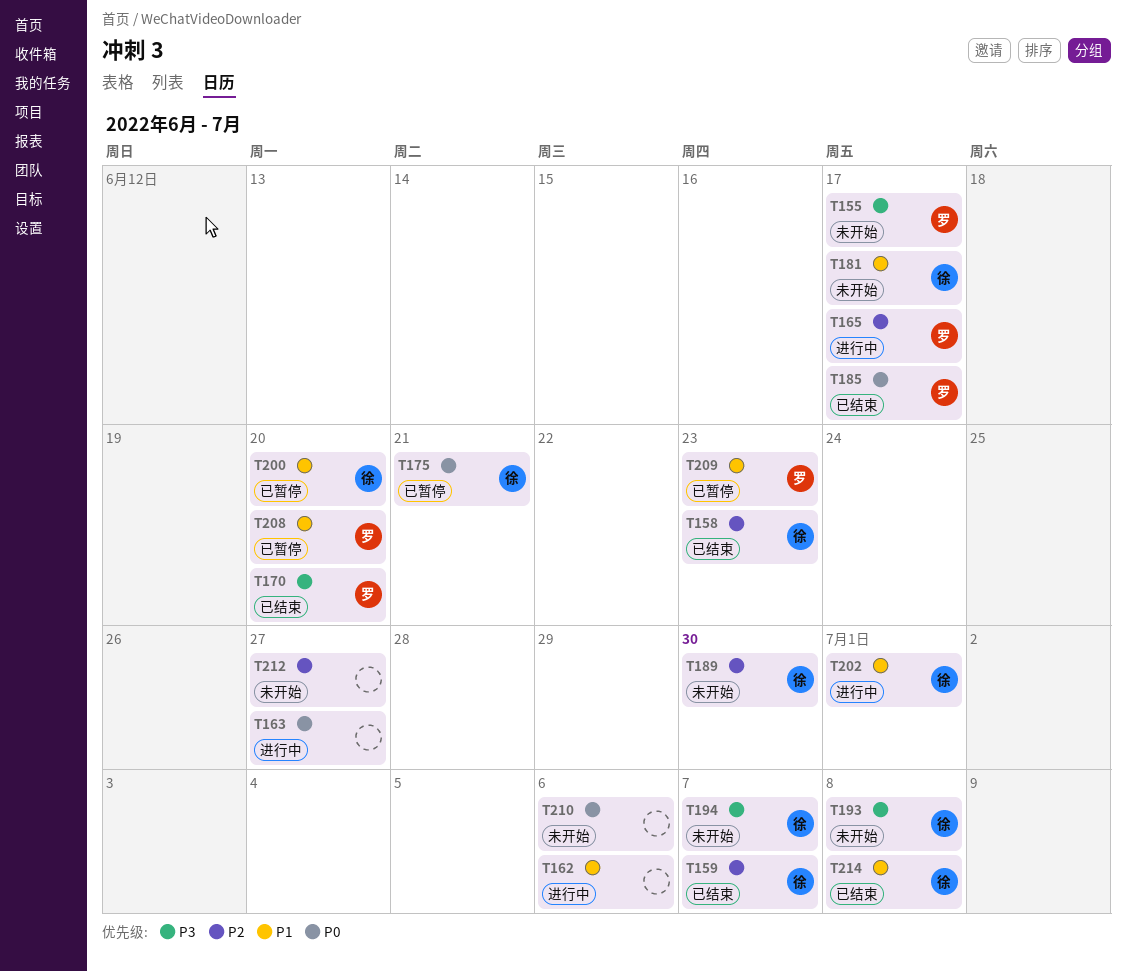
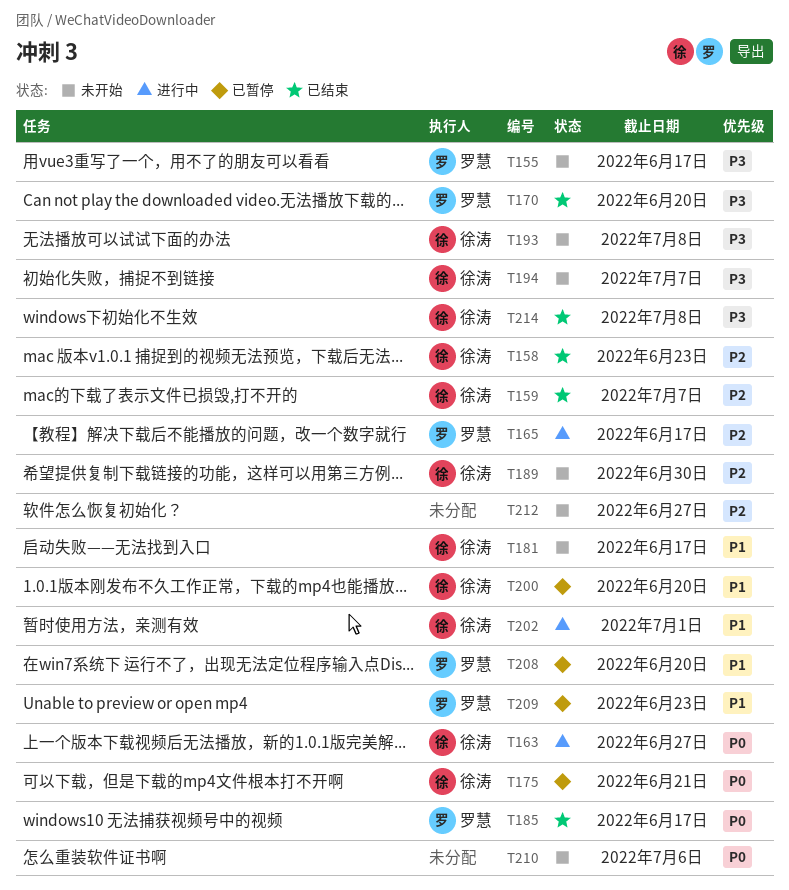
T162: present -> none
T163, owner: none -> 徐涛
T214, priority: P1 -> P3

